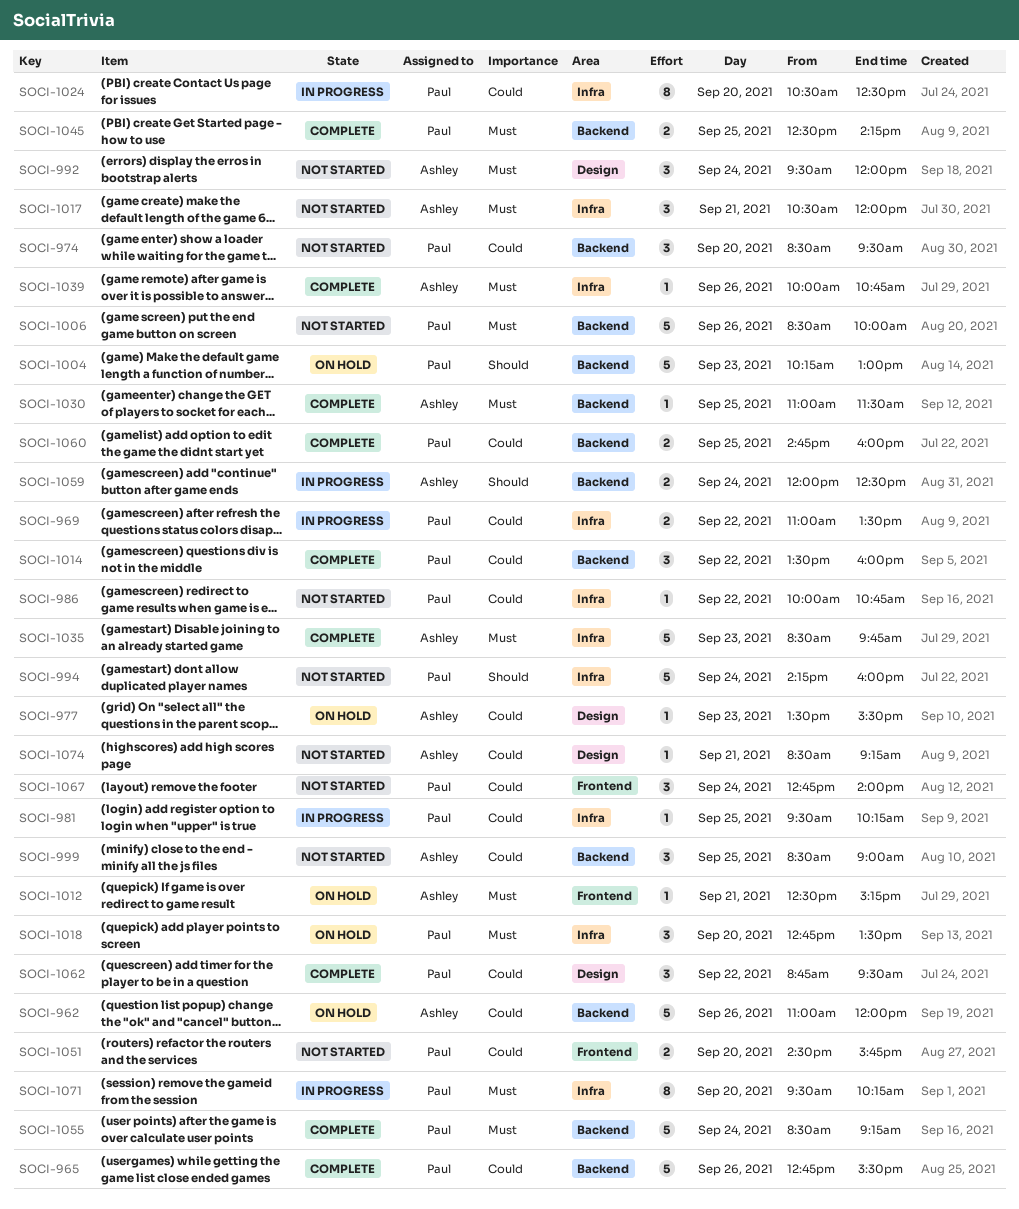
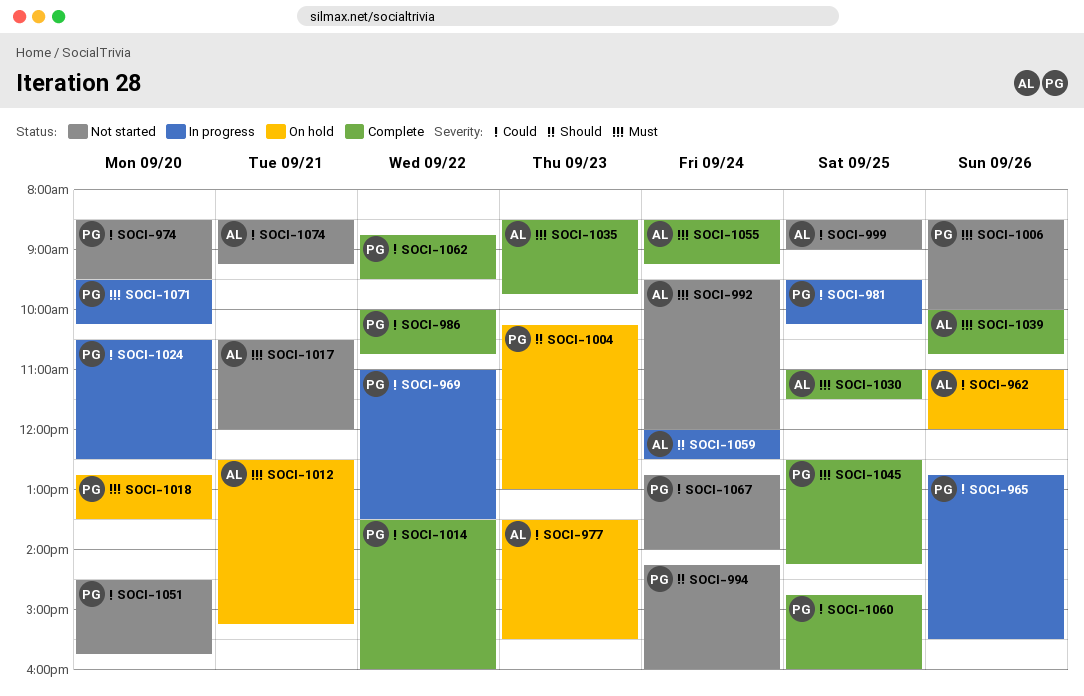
SOCI-965, status: Complete -> In progress
SOCI-986, status: Not started -> Complete
SOCI-1055, owner: Paul -> Ashley

